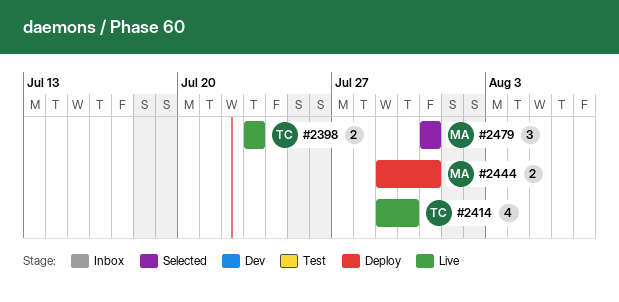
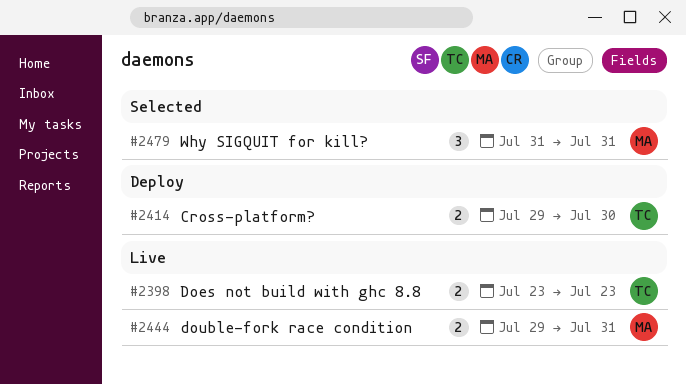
#2414, status: Live -> Deploy
#2414, estimate: 4 -> 2
#2444, status: Deploy -> Live

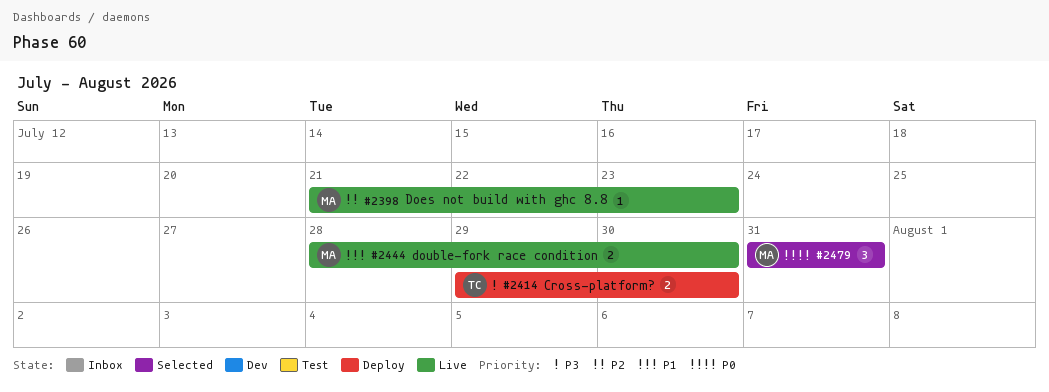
#2398, owner: TC -> MA
#2398, estimate: 2 -> 1
#2398, start: Jul 23 -> Jul 21
#2444, start: Jul 29 -> Jul 28
#2444, due: Jul 31 -> Jul 30

